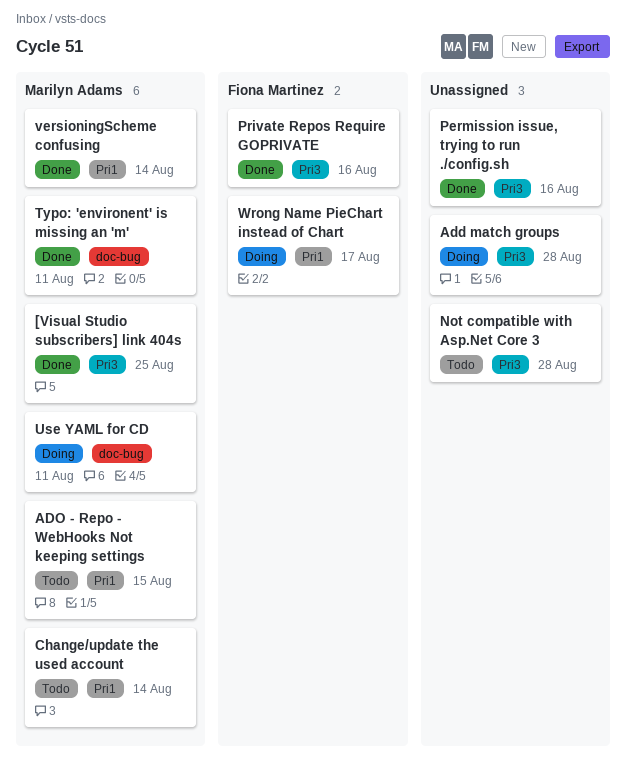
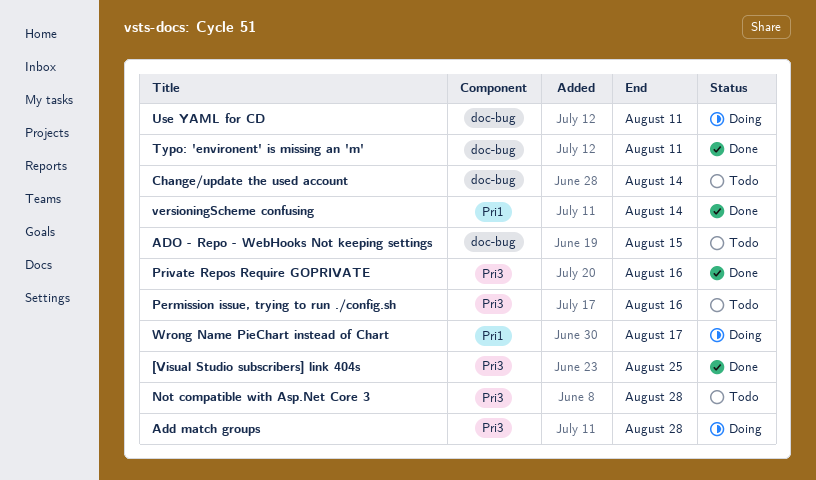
ADO - Repo - WebHooks Not keeping settings, label: Pri1 -> doc-bug
Change/update the used account, label: Pri1 -> doc-bug
Permission issue, trying to run ./config.sh, status: Done -> Todo

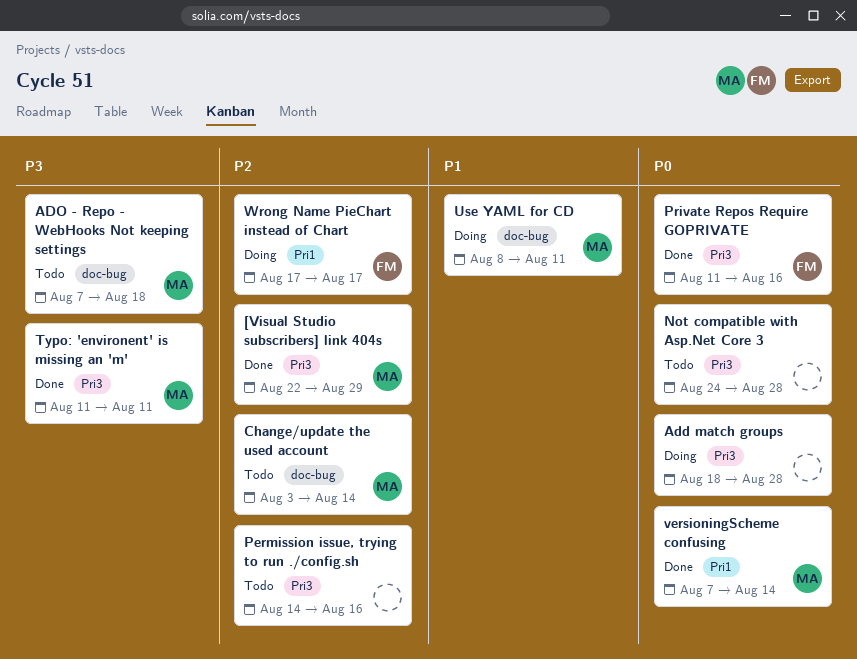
[Visual Studio subscribers] link 404s, due: Aug 25 -> Aug 29
ADO - Repo - WebHooks Not keeping settings, due: Aug 15 -> Aug 18
Typo: 'environent' is missing an 'm', label: doc-bug -> Pri3

